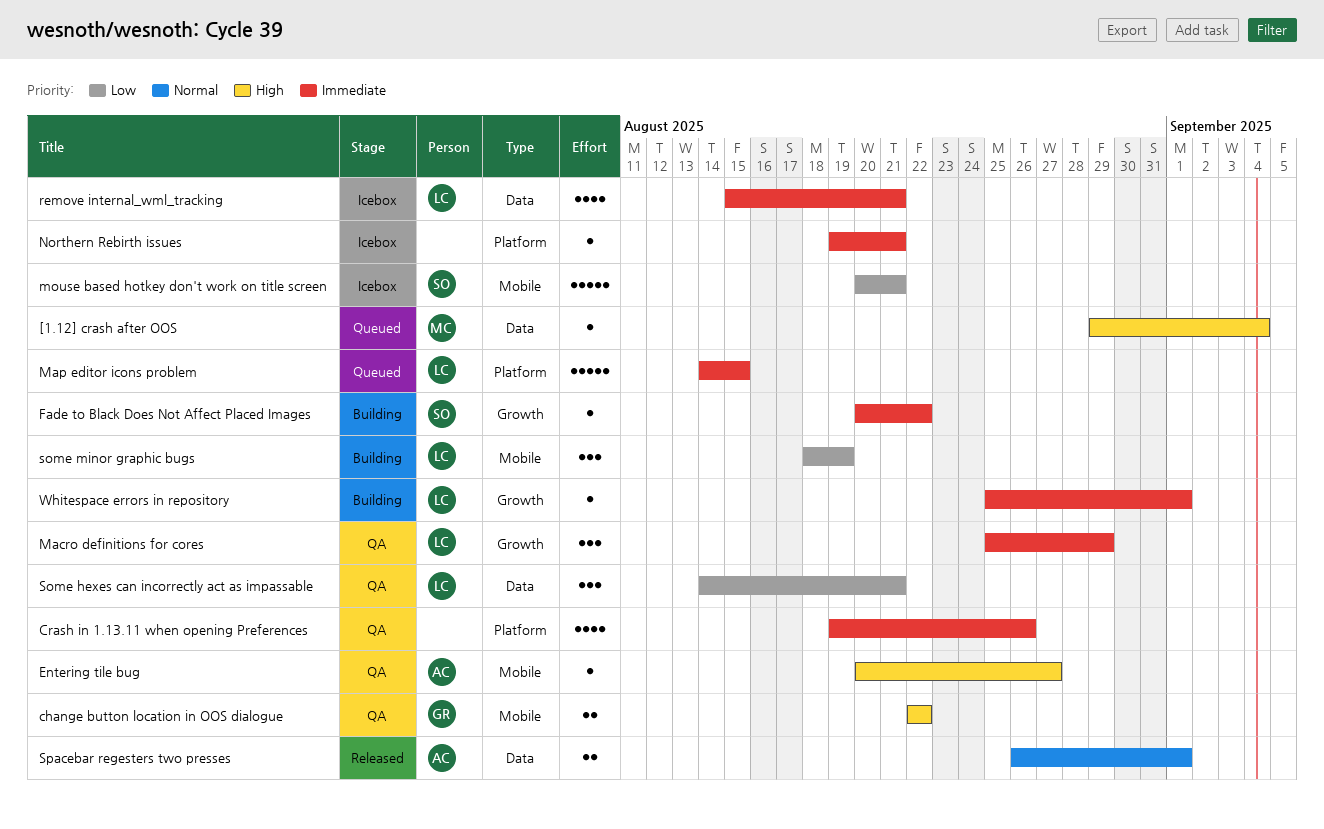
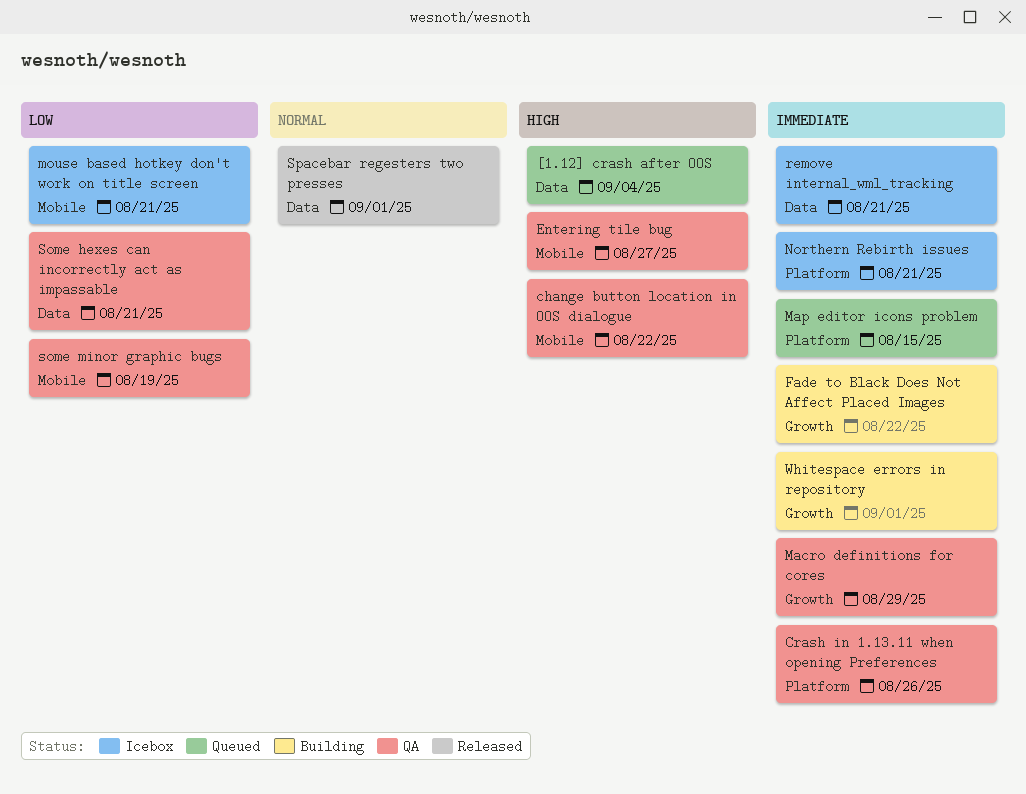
some minor graphic bugs, status: Building -> QA

